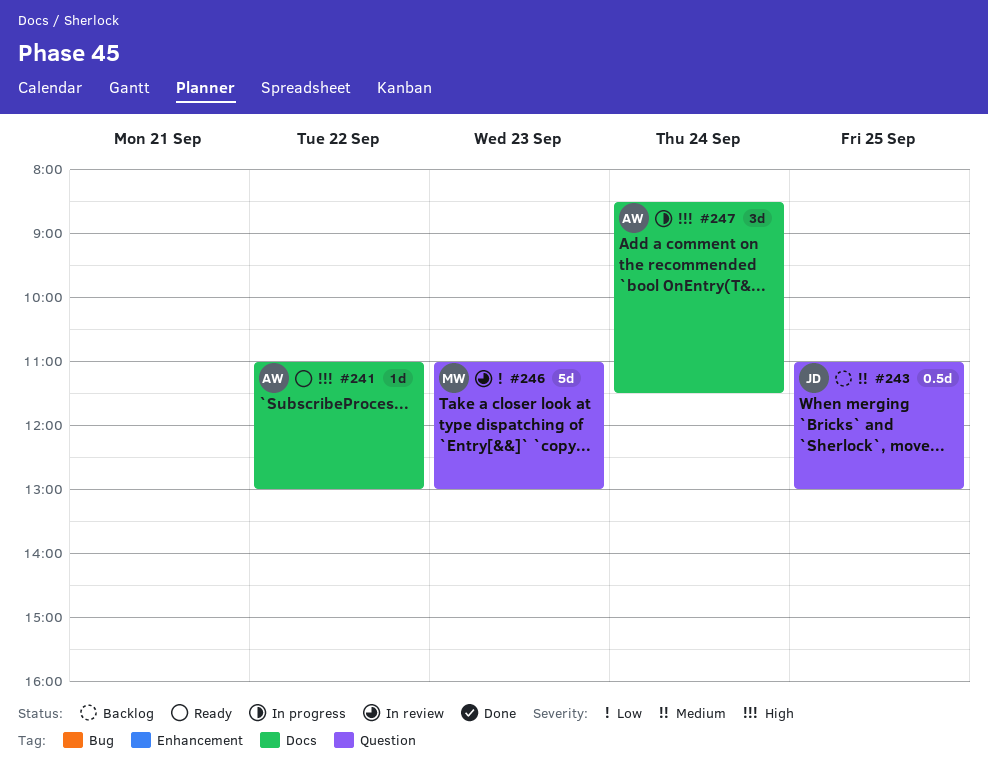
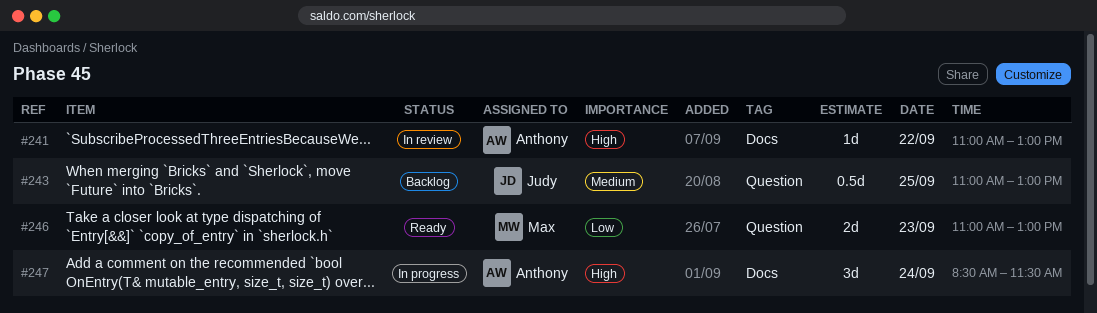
#241, status: Ready -> In review
#246, status: In review -> Ready
#246, estimate: 5d -> 2d

